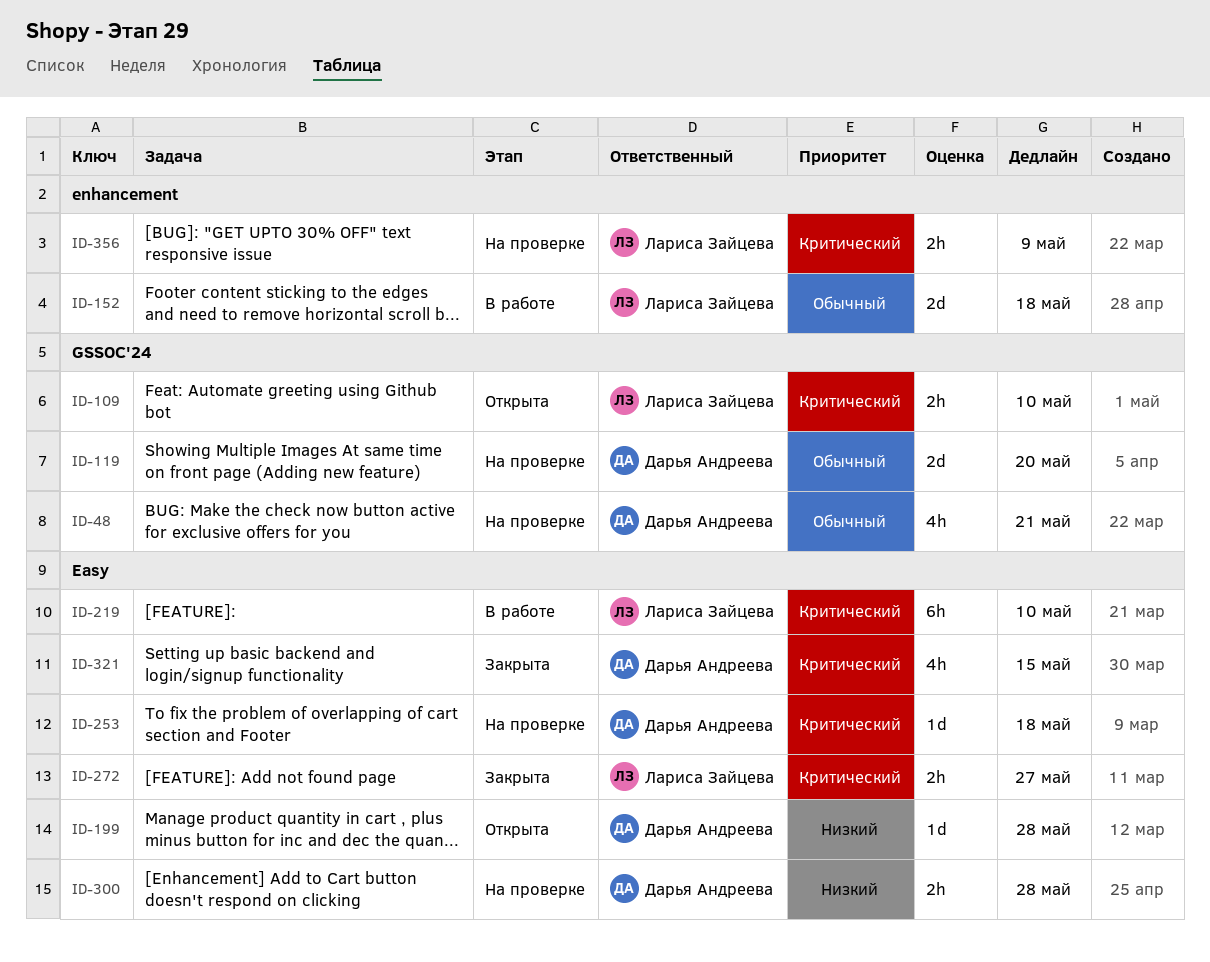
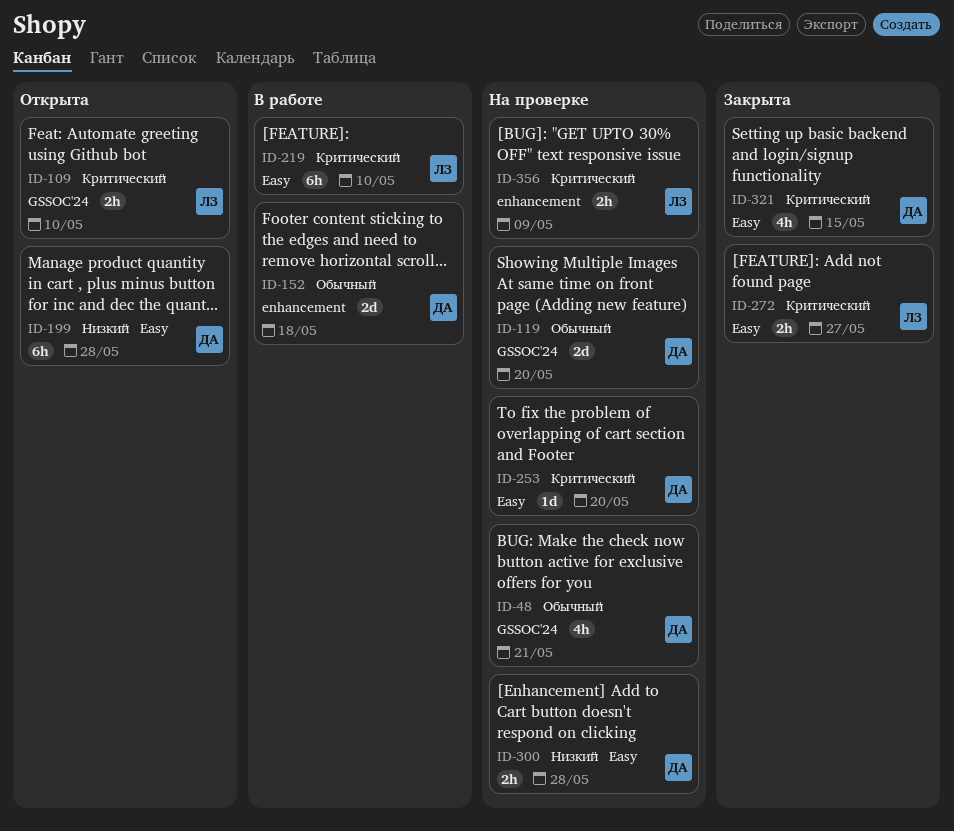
ID-152, owner: Лариса Зайцева -> Дарья Андреева
ID-199, estimate: 1d -> 6h
ID-253, due: May 18 -> May 20

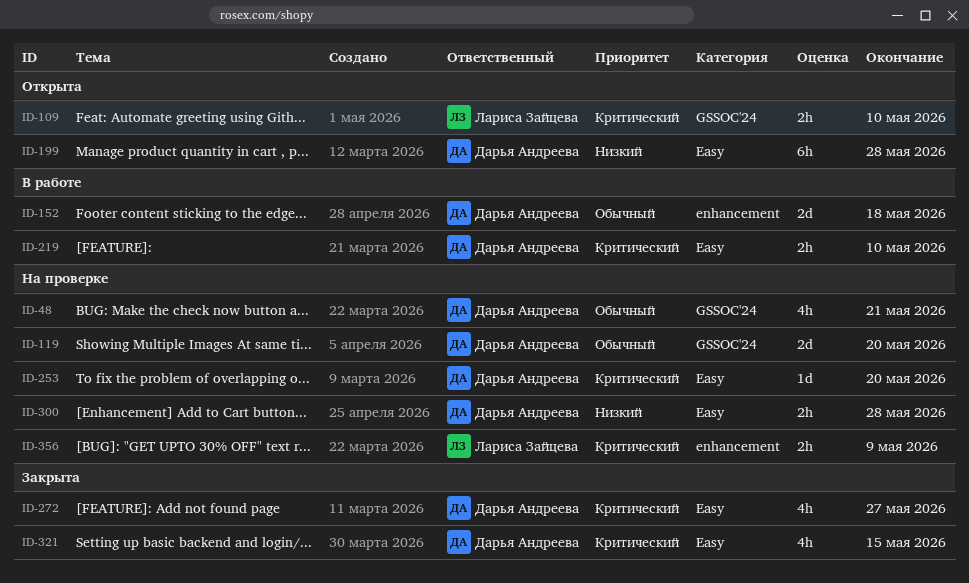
ID-219, owner: Лариса Зайцева -> Дарья Андреева
ID-219, estimate: 6h -> 2h
ID-272, owner: Лариса Зайцева -> Дарья Андреева
ID-272, estimate: 2h -> 4h

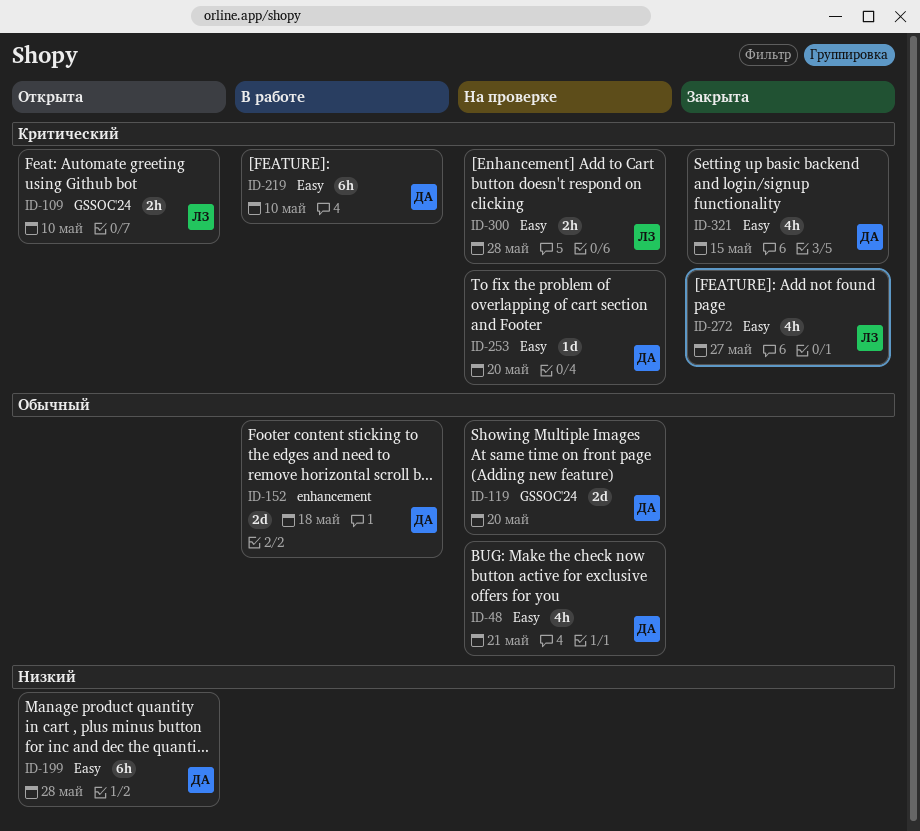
ID-48, label: GSSOC'24 -> Easy
ID-219, estimate: 2h -> 6h
ID-272, owner: Дарья Андреева -> Лариса Зайцева
ID-300, owner: Дарья Андреева -> Лариса Зайцева
ID-300, priority: Низкий -> Критический
ID-356: present -> none

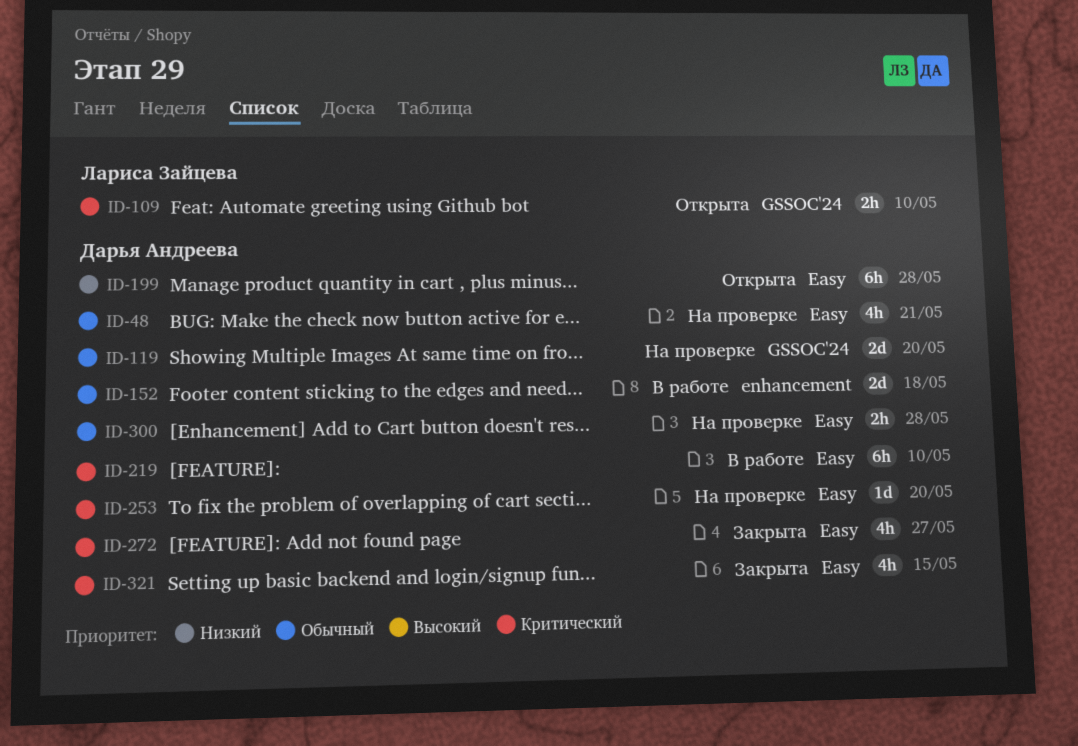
ID-272, owner: Лариса Зайцева -> Дарья Андреева
ID-300, owner: Лариса Зайцева -> Дарья Андреева
ID-300, priority: Критический -> Обычный

